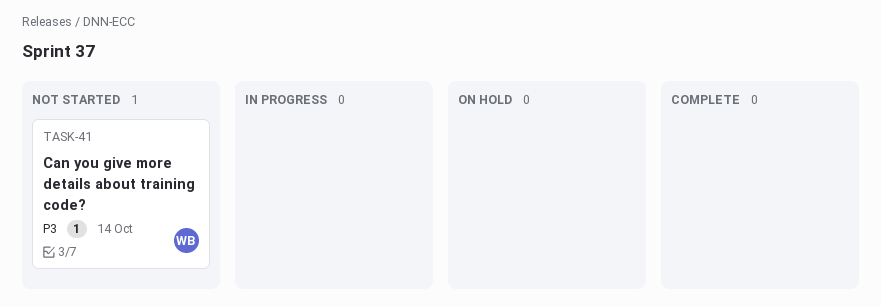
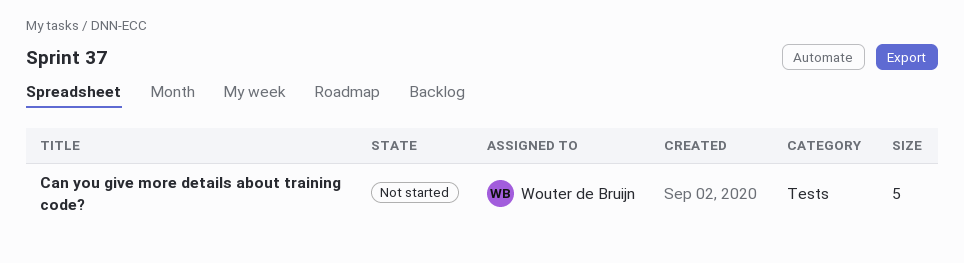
Can you give more details about training code?, estimate: 1 -> 5

